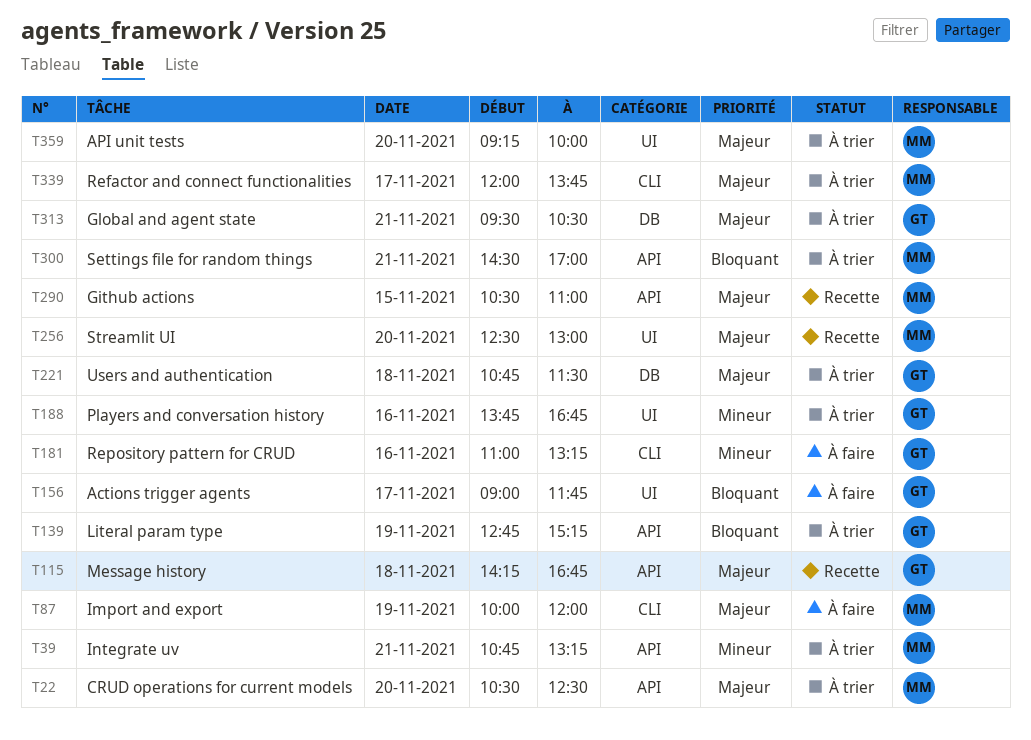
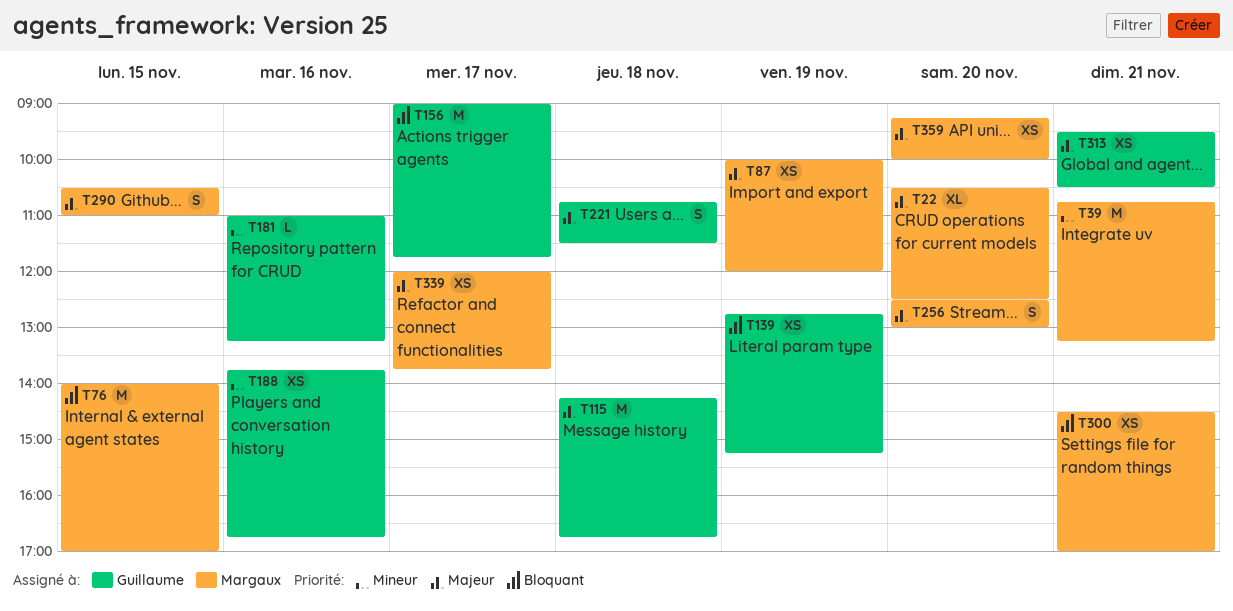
T76: none -> present

